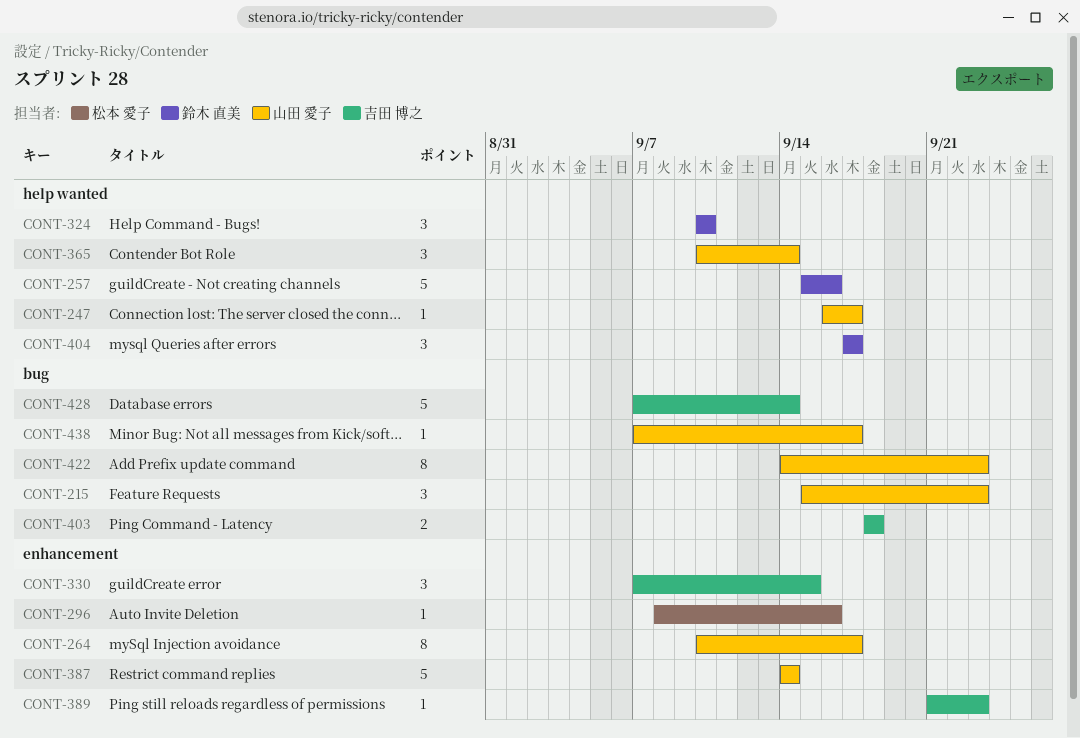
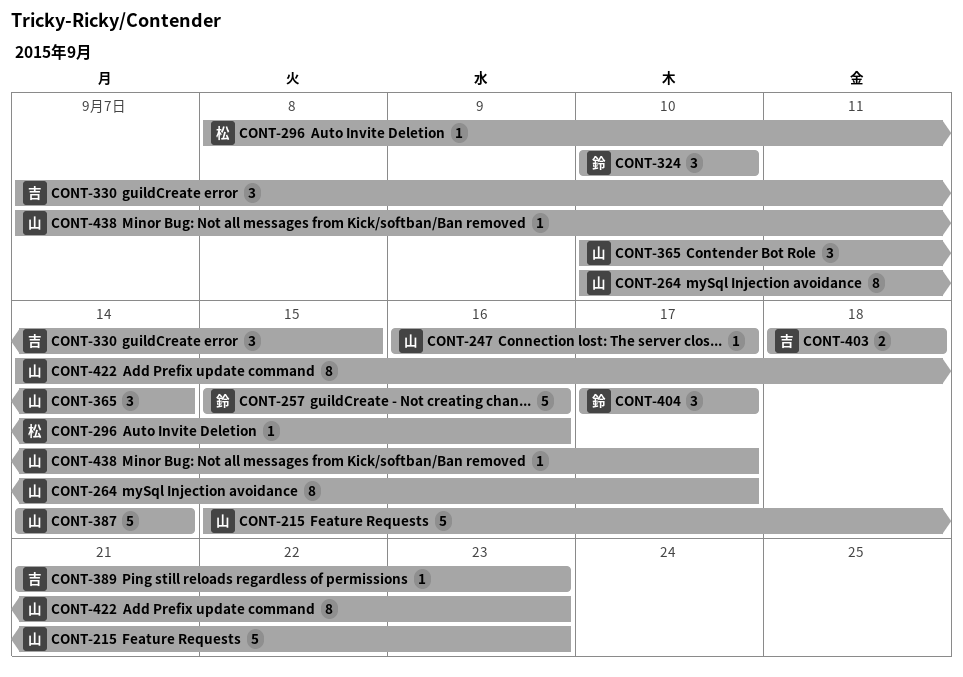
CONT-215, estimate: 3 -> 5
CONT-428: present -> none

